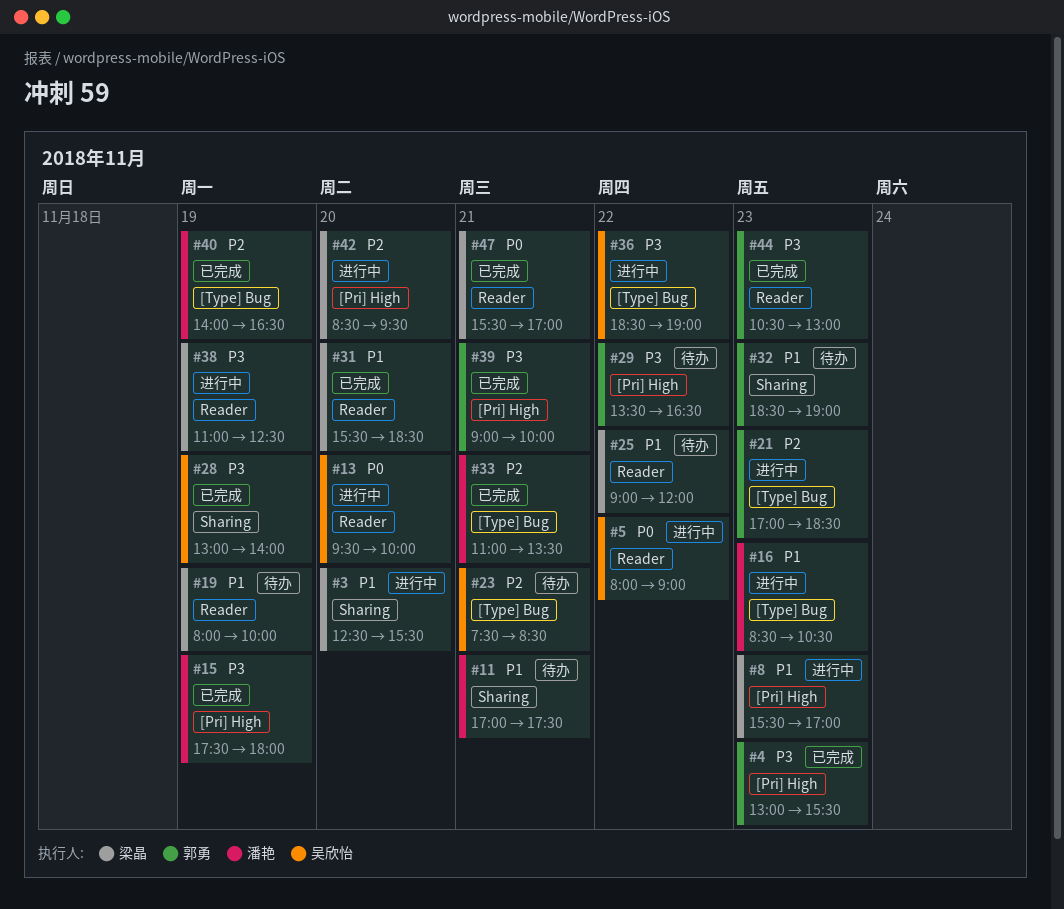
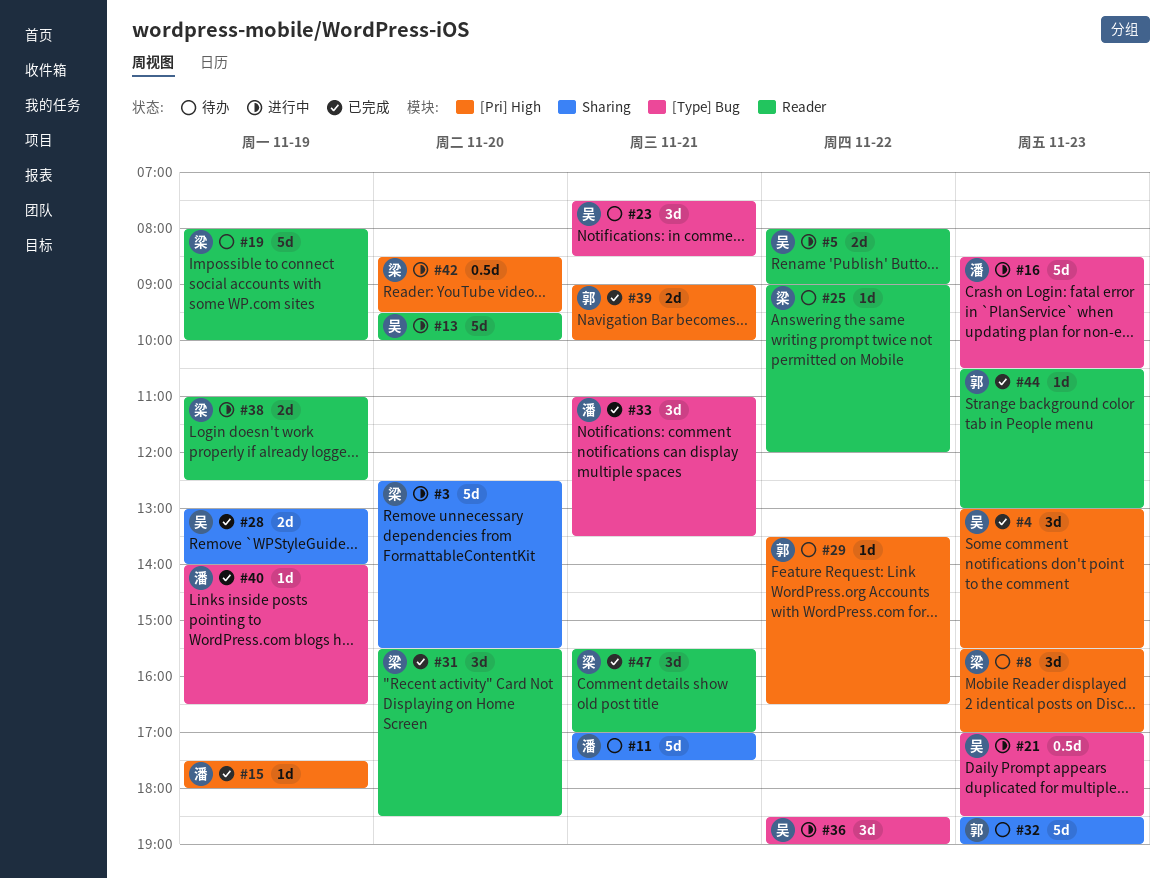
#4, owner: 郭勇 -> 吴欣怡
#8, status: 进行中 -> 待办
#21, owner: 郭勇 -> 吴欣怡

